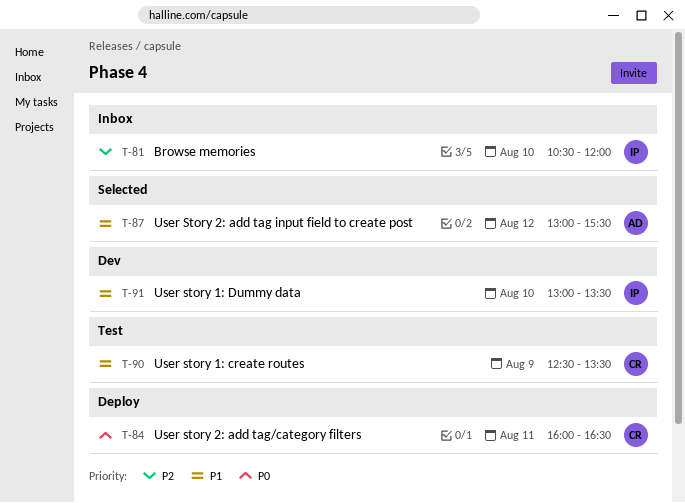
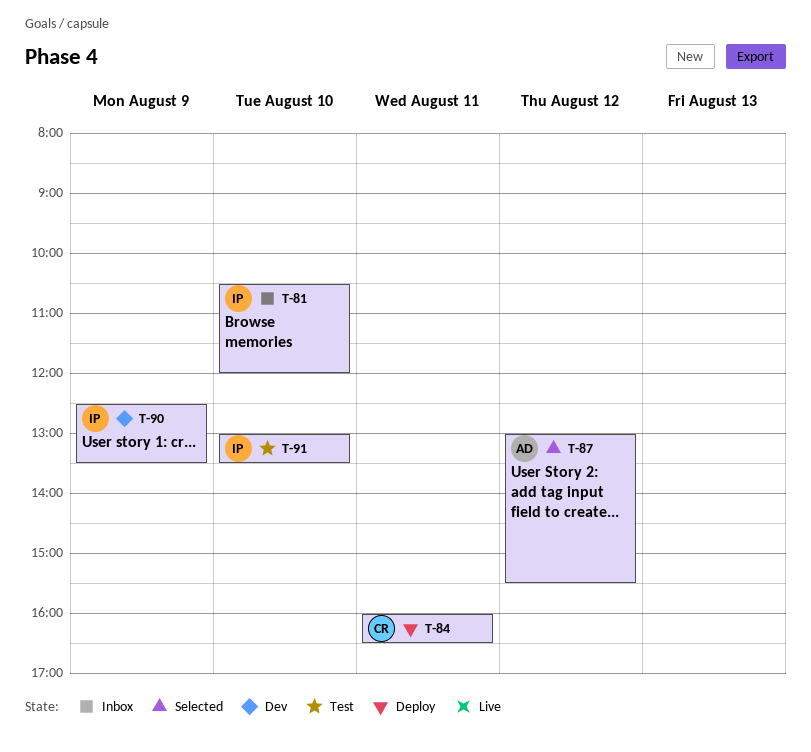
T-90, status: Test -> Dev
T-90, owner: CR -> IP
T-91, status: Dev -> Test

